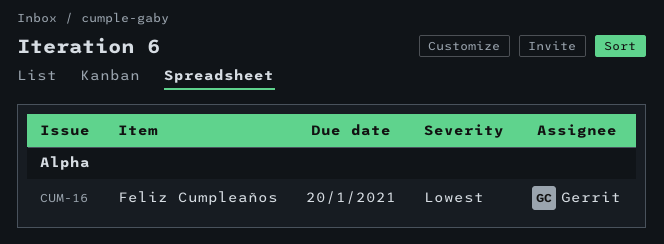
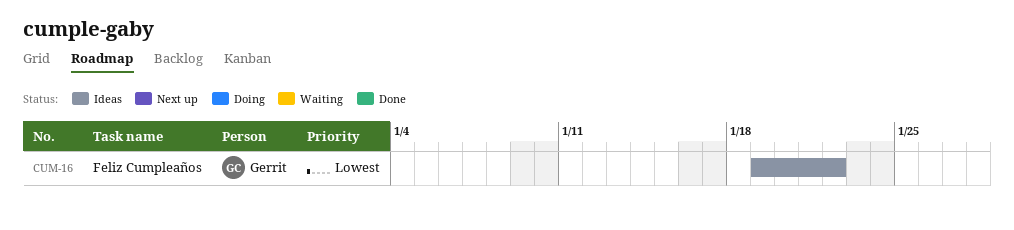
CUM-16, due: Jan 20 -> Jan 22

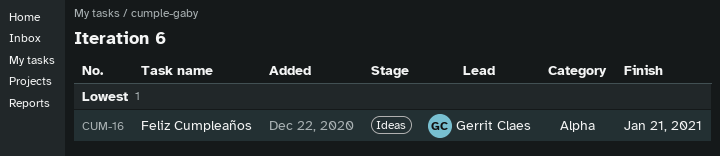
CUM-16, due: Jan 22 -> Jan 21

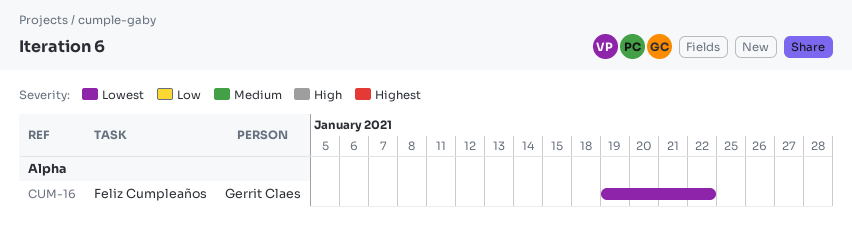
CUM-16, due: Jan 21 -> Jan 22

